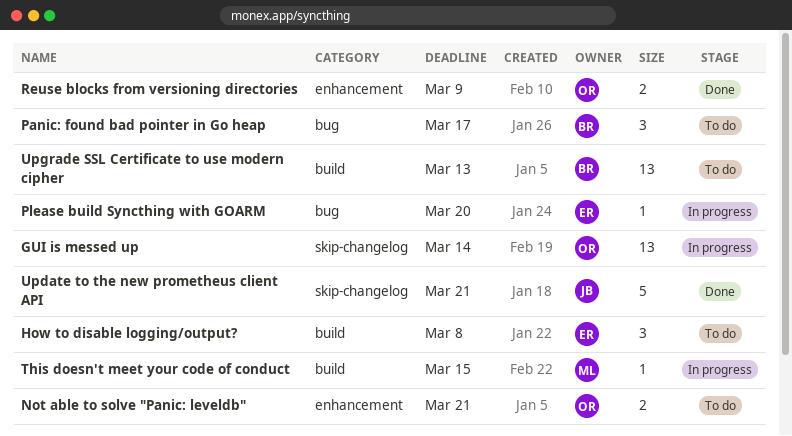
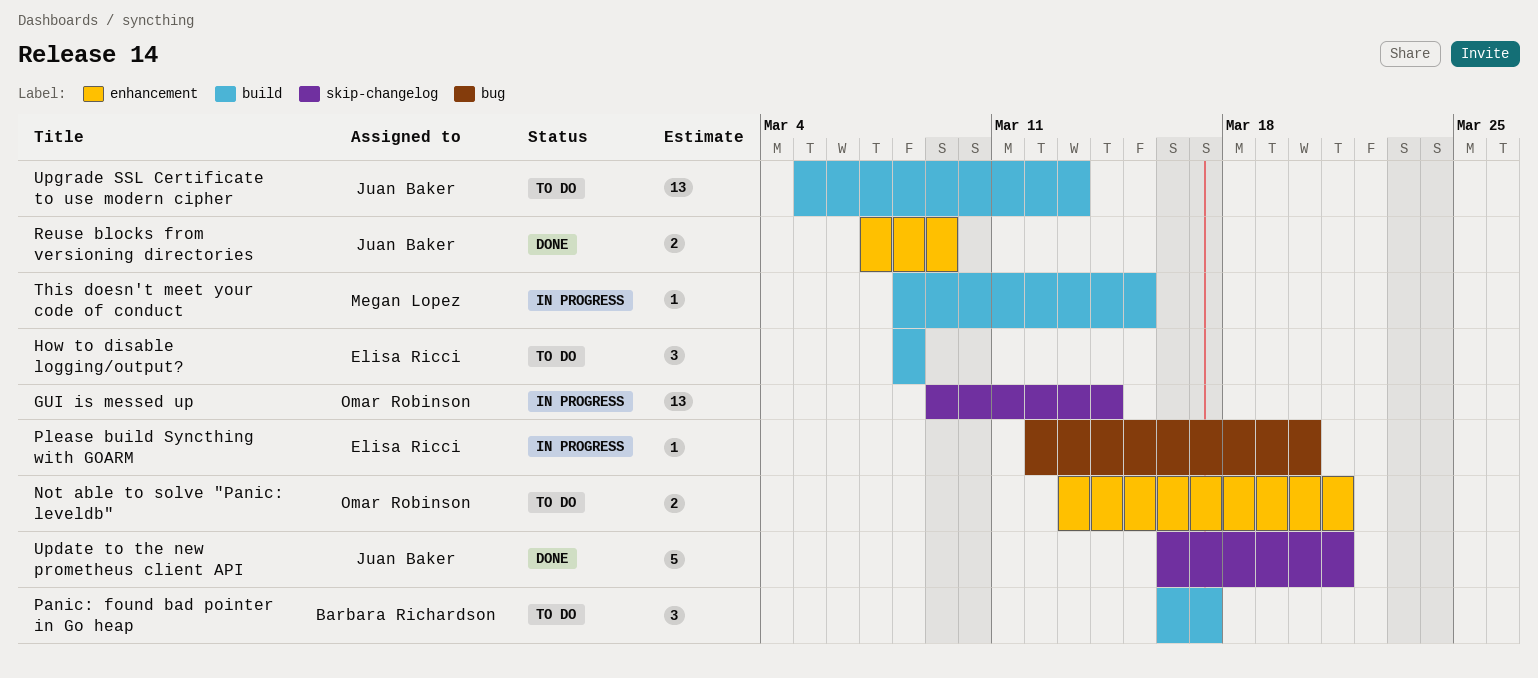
Panic: found bad pointer in Go heap, label: bug -> build
Reuse blocks from versioning directories, owner: Omar Robinson -> Juan Baker
Upgrade SSL Certificate to use modern cipher, owner: Barbara Richardson -> Juan Baker

